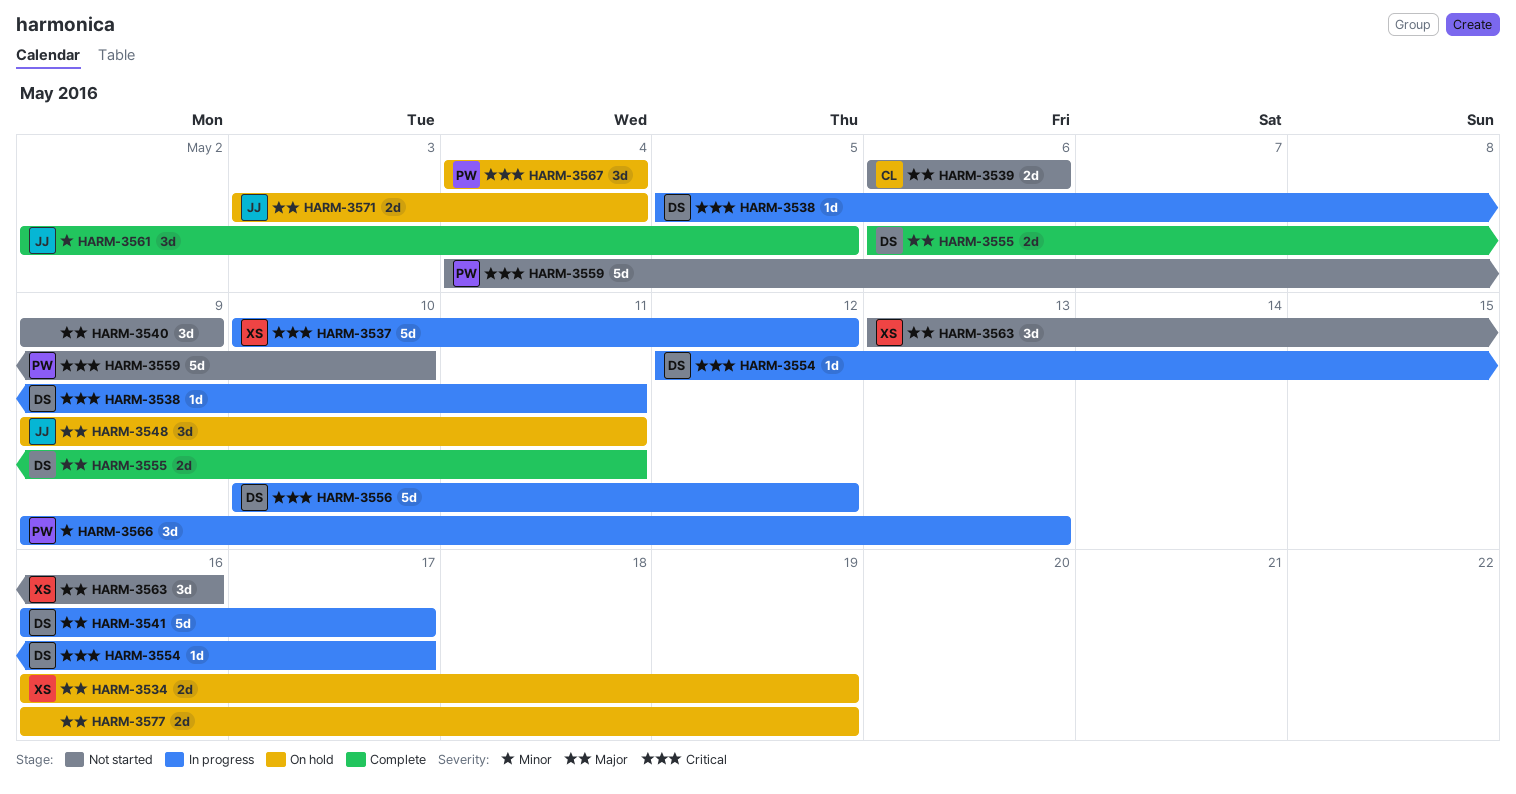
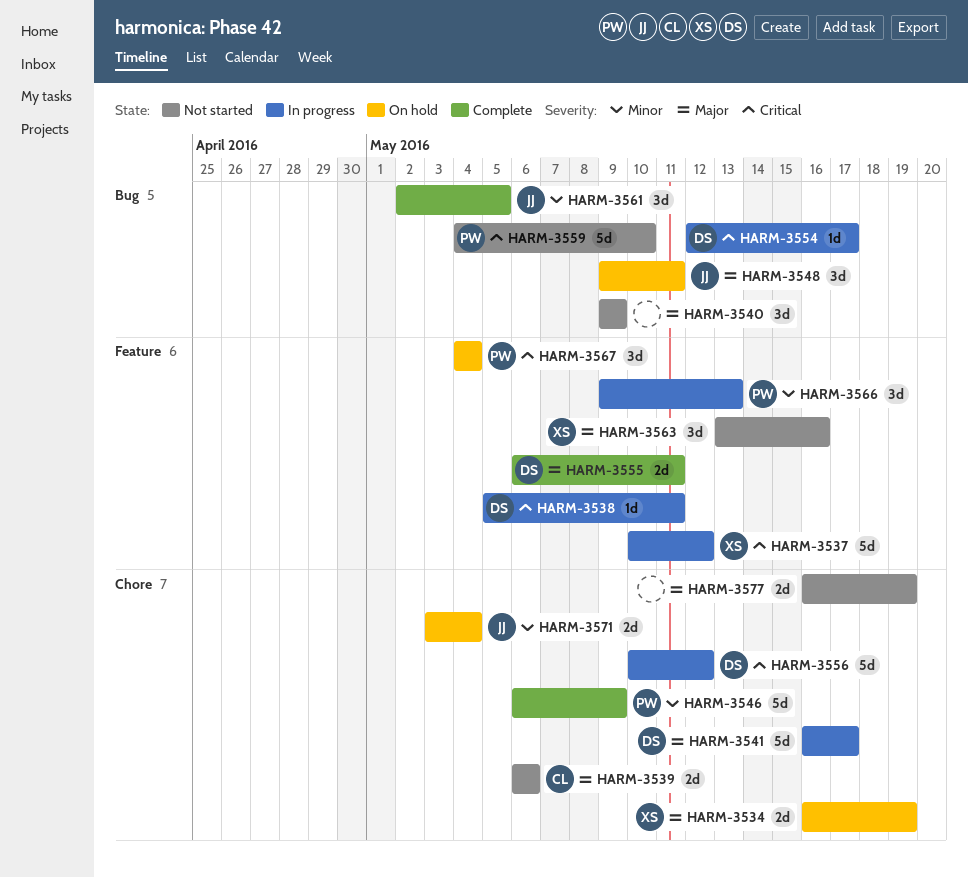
HARM-3546: none -> present
HARM-3571, priority: Major -> Minor
HARM-3577, status: On hold -> Not started

